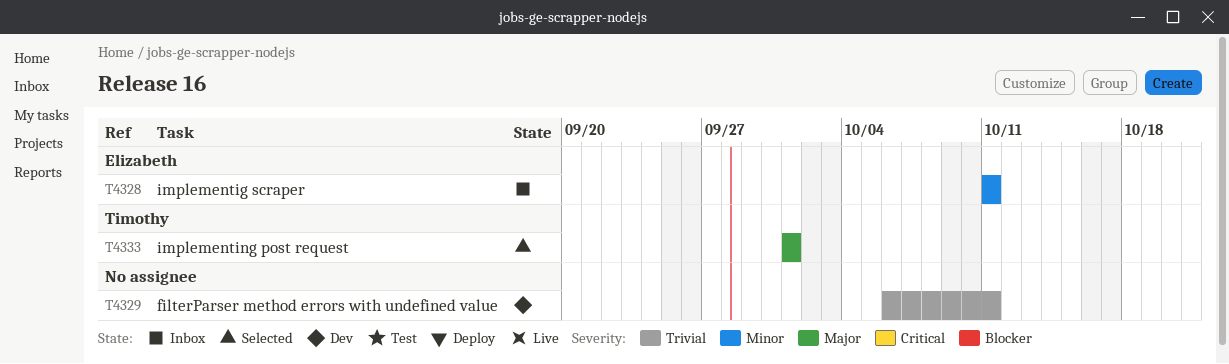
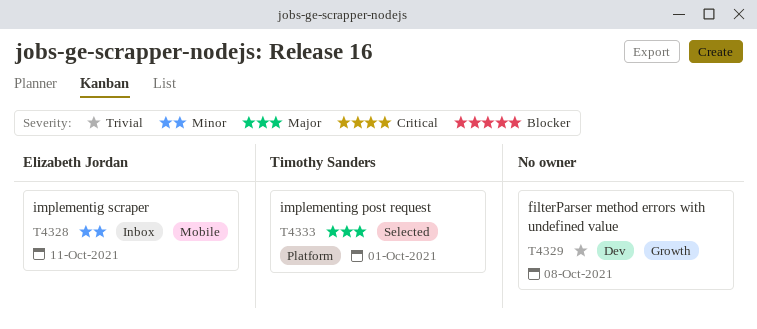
T4329, due: Oct 11 -> Oct 8

